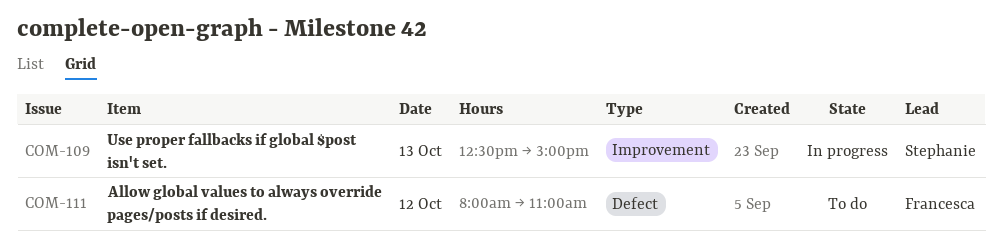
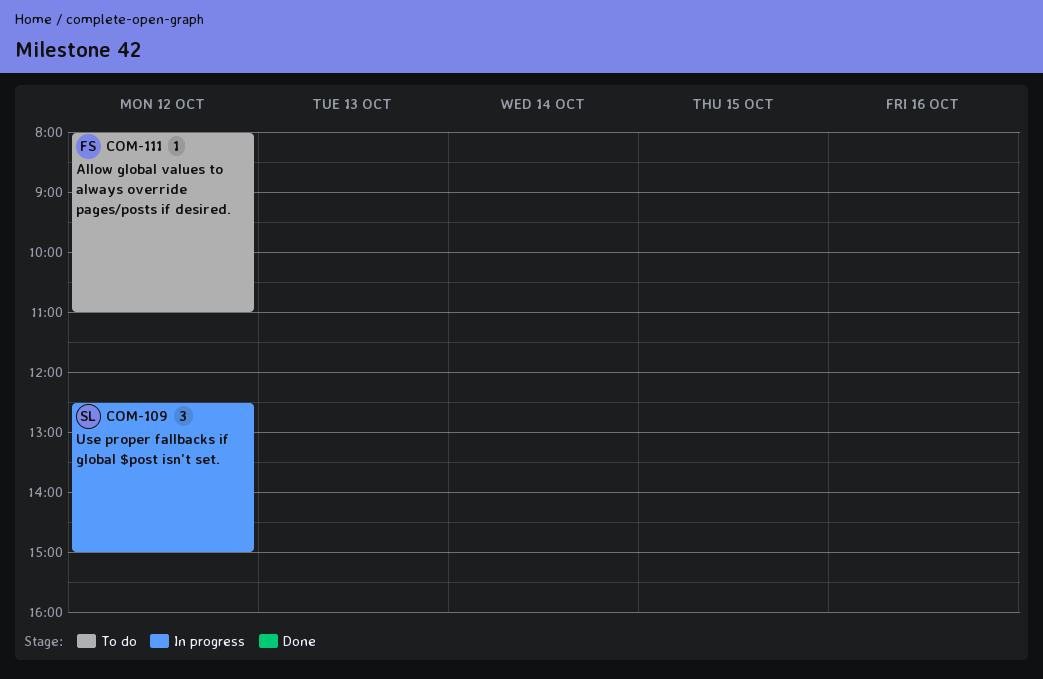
COM-109, day: Oct 13 -> Oct 12

